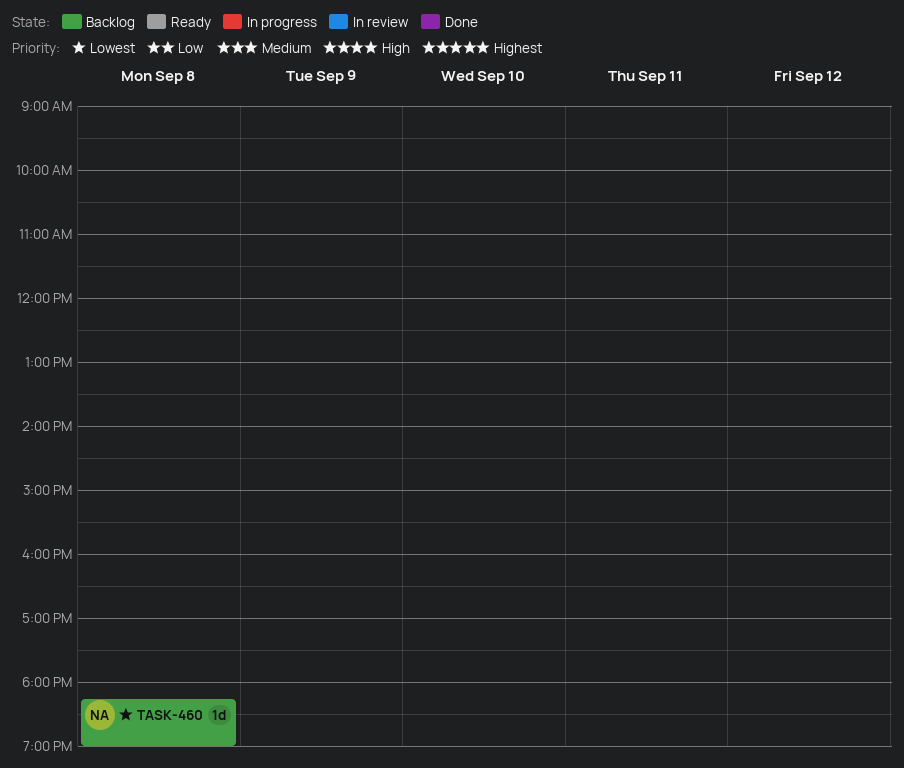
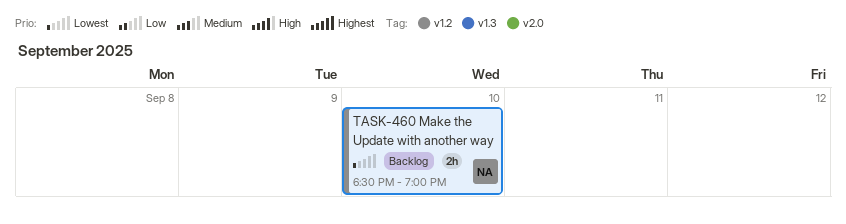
TASK-460, estimate: 1d -> 2h
TASK-460, day: Sep 8 -> Sep 10
TASK-460, begins: 18:15 -> 18:30

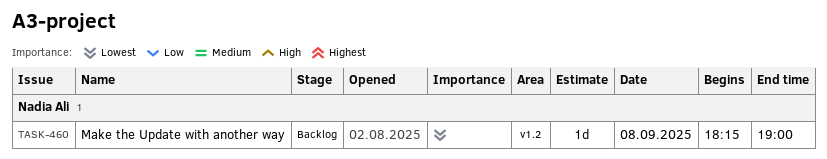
TASK-460, estimate: 2h -> 1d
TASK-460, day: Sep 10 -> Sep 8
TASK-460, begins: 18:30 -> 18:15

